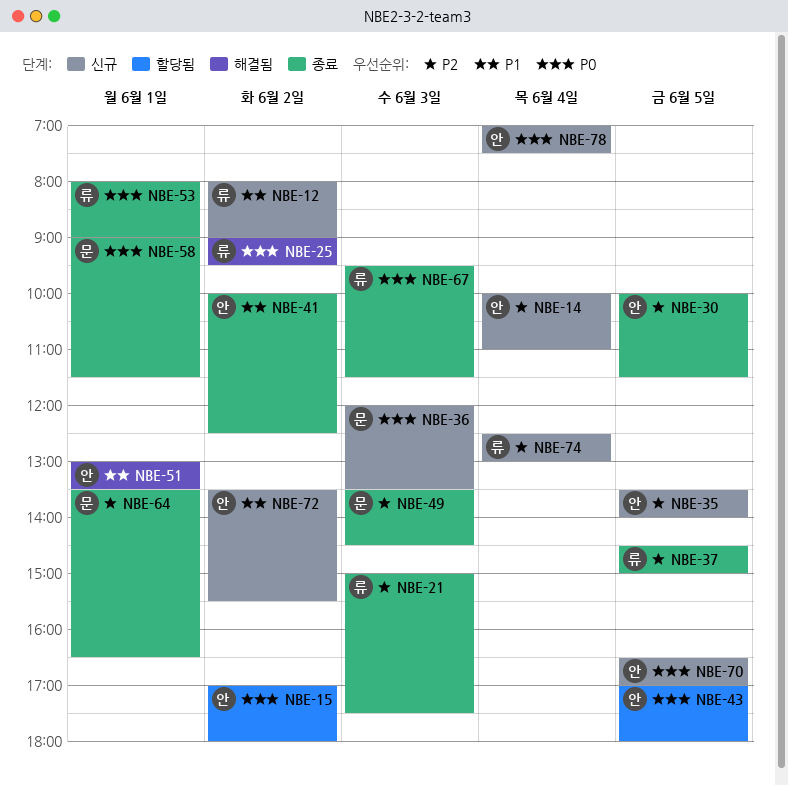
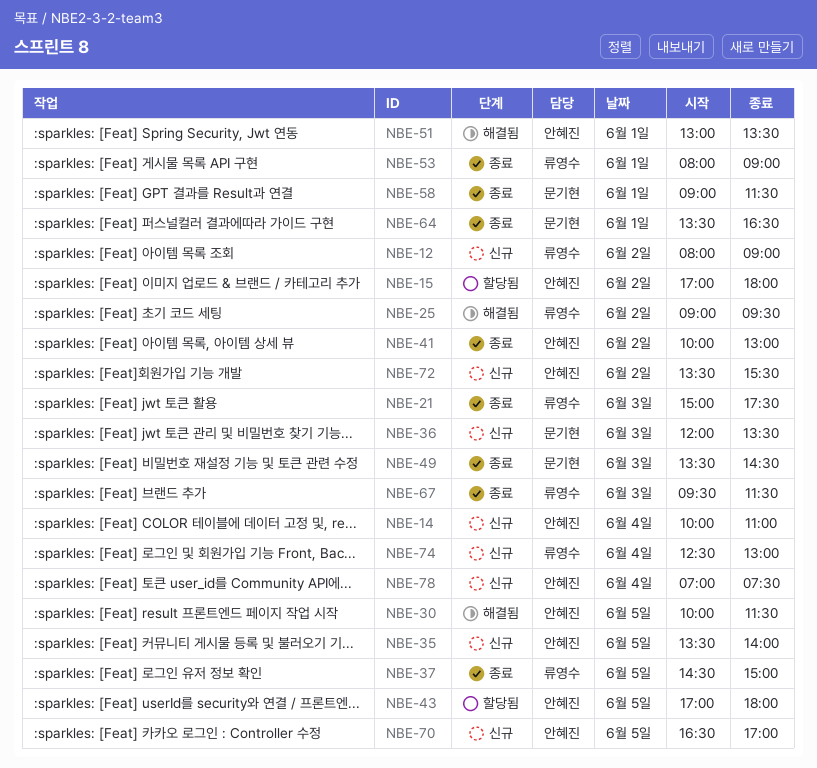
NBE-30, status: 종료 -> 해결됨
NBE-41, ends: 12:30 -> 13:00

